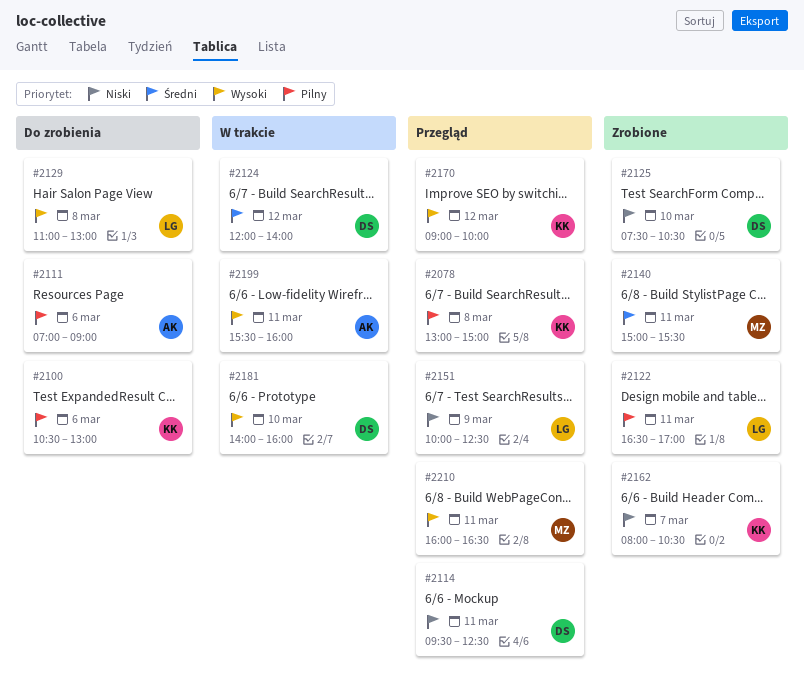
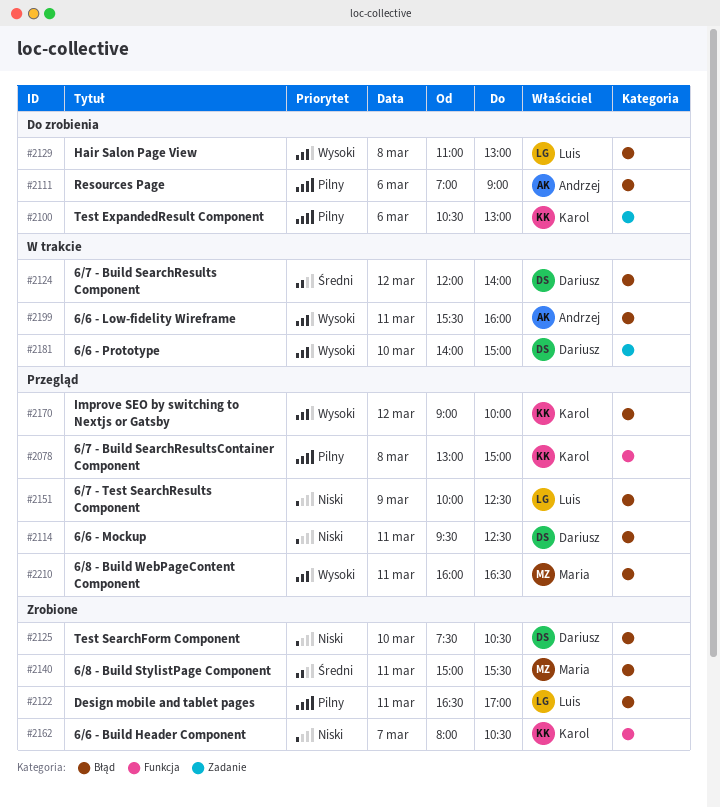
#2181, ends: 16:00 -> 15:00

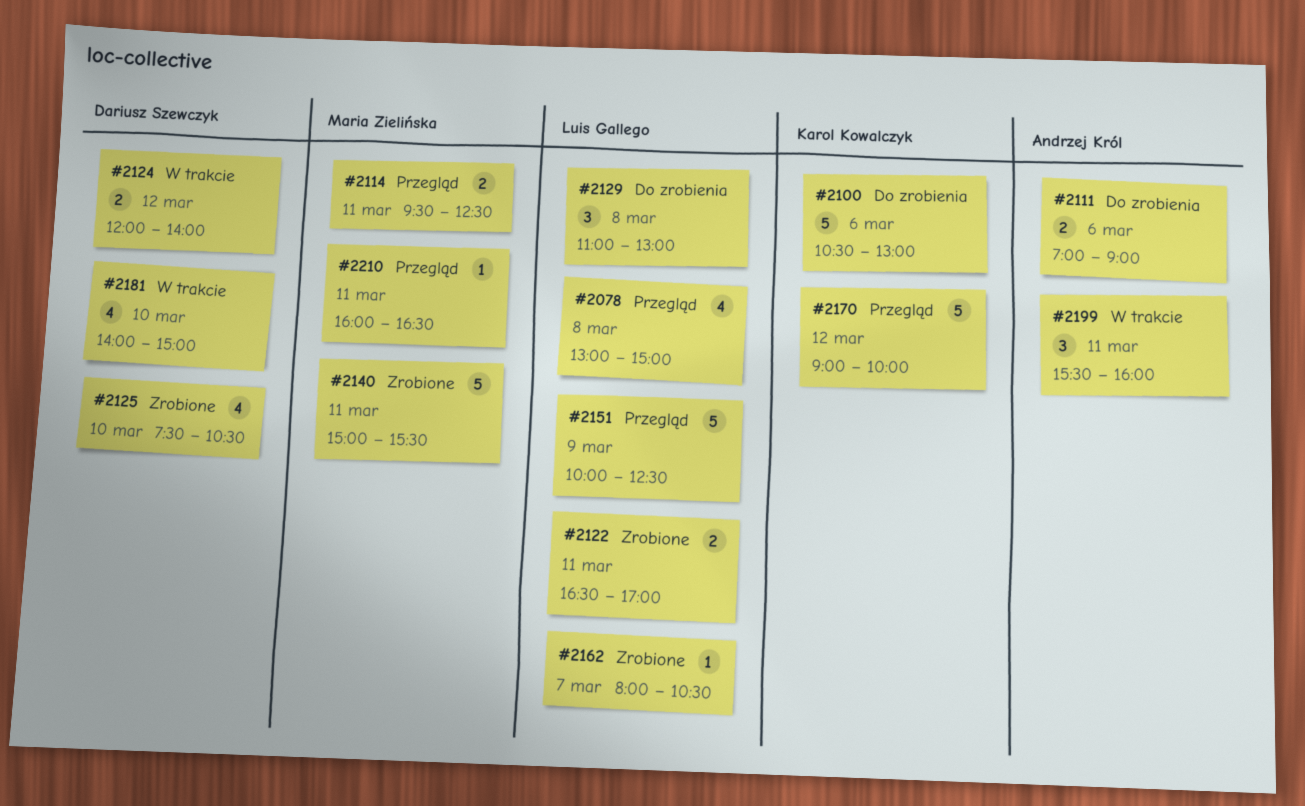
#2078, owner: Karol Kowalczyk -> Luis Gallego
#2114, owner: Dariusz Szewczyk -> Maria Zielińska
#2162, owner: Karol Kowalczyk -> Luis Gallego

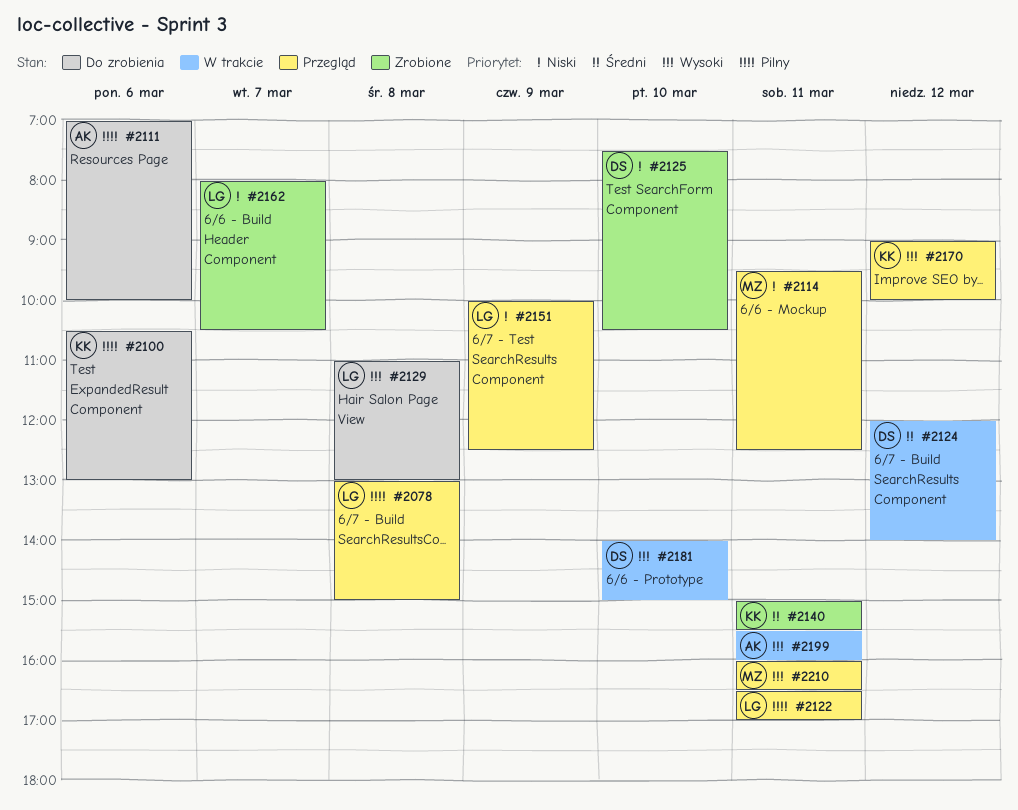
#2111, ends: 09:00 -> 10:00
#2122, status: Zrobione -> Przegląd
#2140, owner: Maria Zielińska -> Karol Kowalczyk

